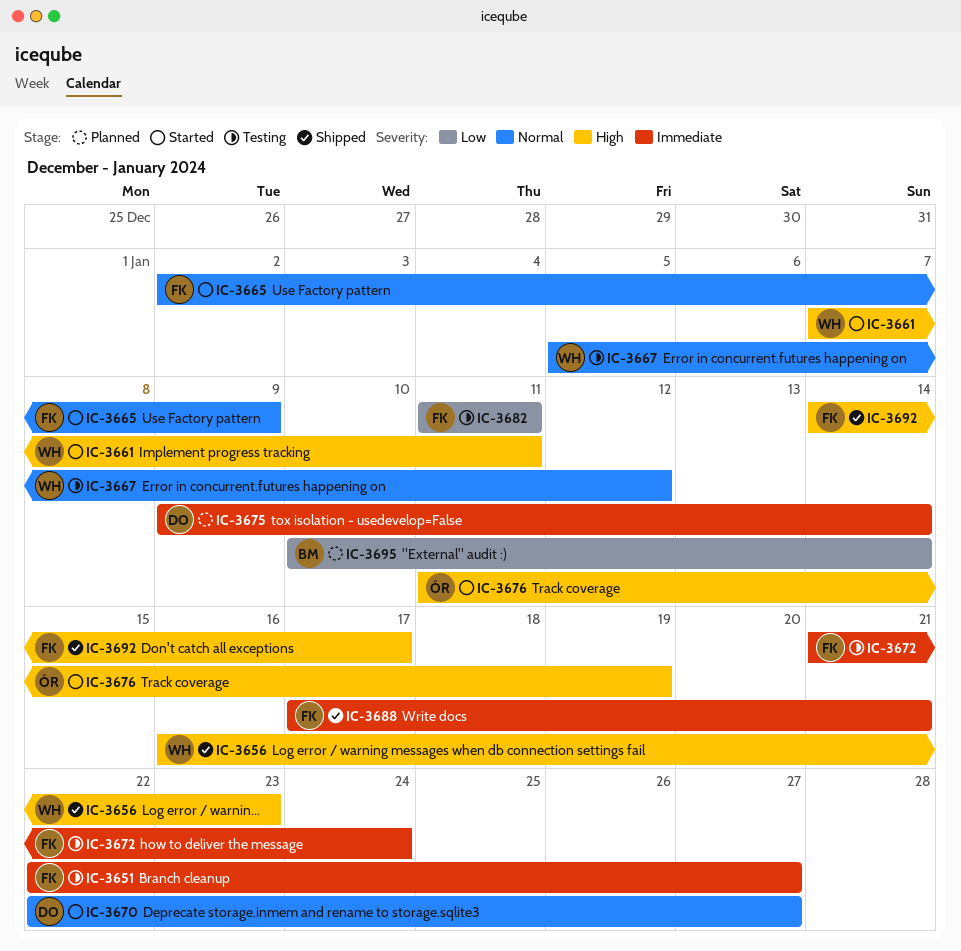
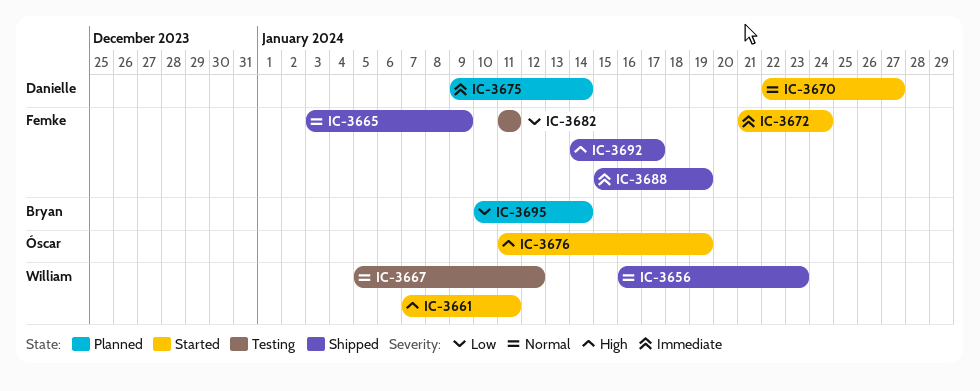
IC-3651: present -> none
IC-3656, priority: High -> Normal
IC-3665, status: Started -> Shipped
IC-3665, start: Jan 2 -> Jan 3
IC-3672, status: Testing -> Started
IC-3688, start: Jan 17 -> Jan 15
IC-3688, due: Jan 21 -> Jan 19

